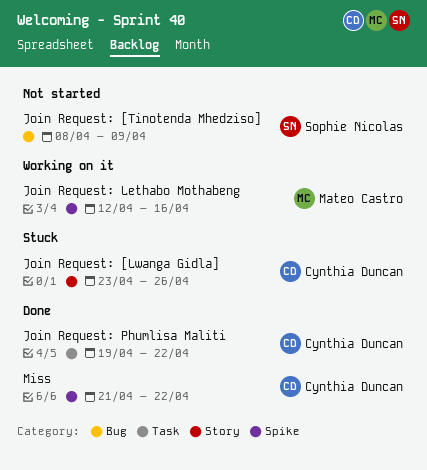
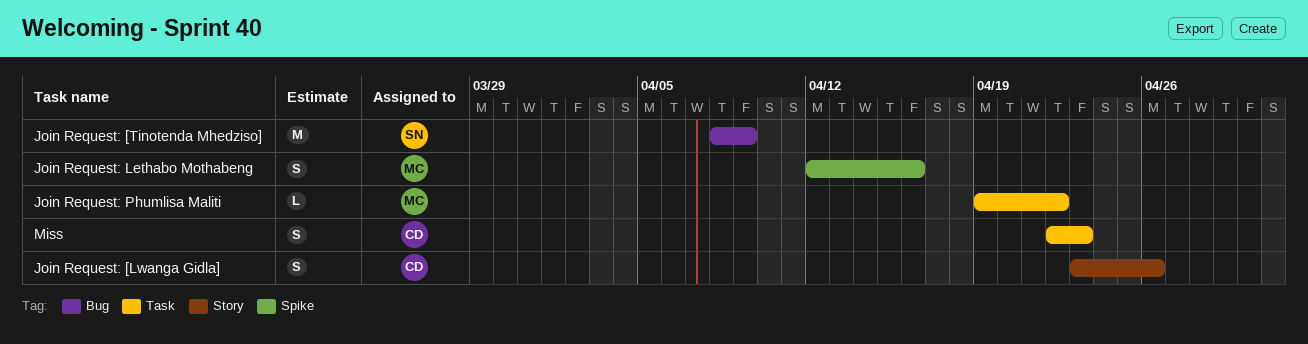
Join Request: Phumlisa Maliti, owner: Cynthia Duncan -> Mateo Castro
Miss, label: Spike -> Task
Miss, start: Apr 21 -> Apr 22
Miss, due: Apr 22 -> Apr 23

